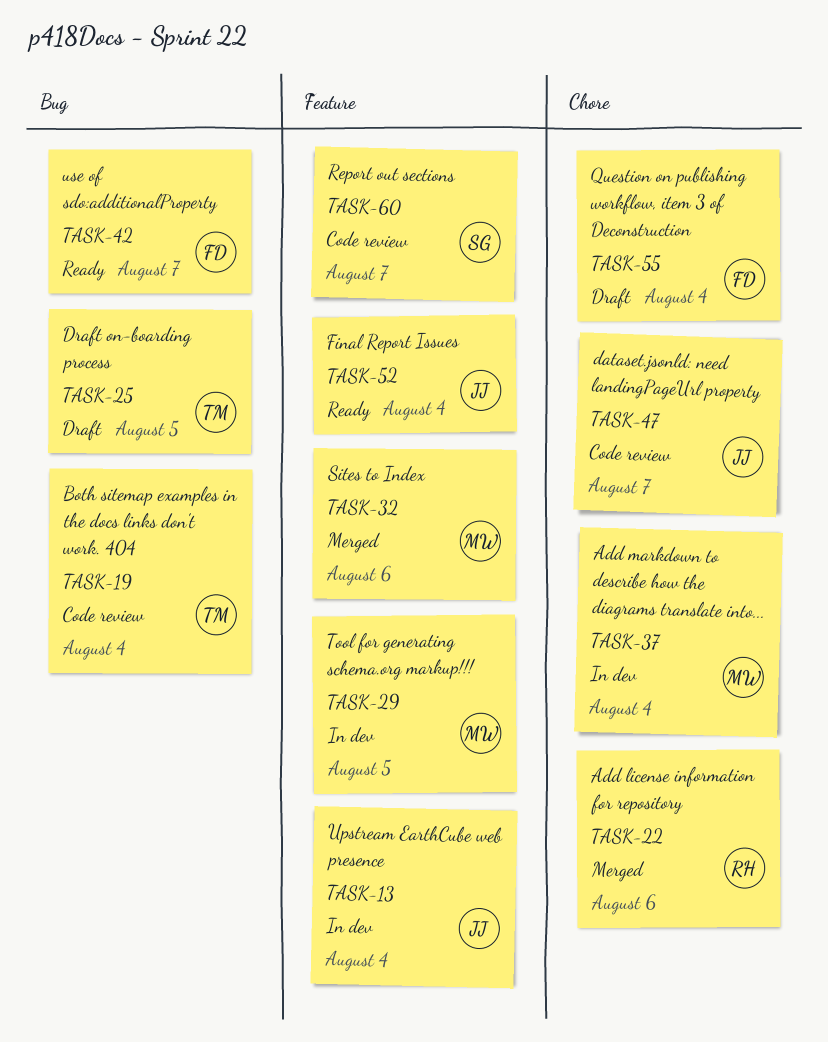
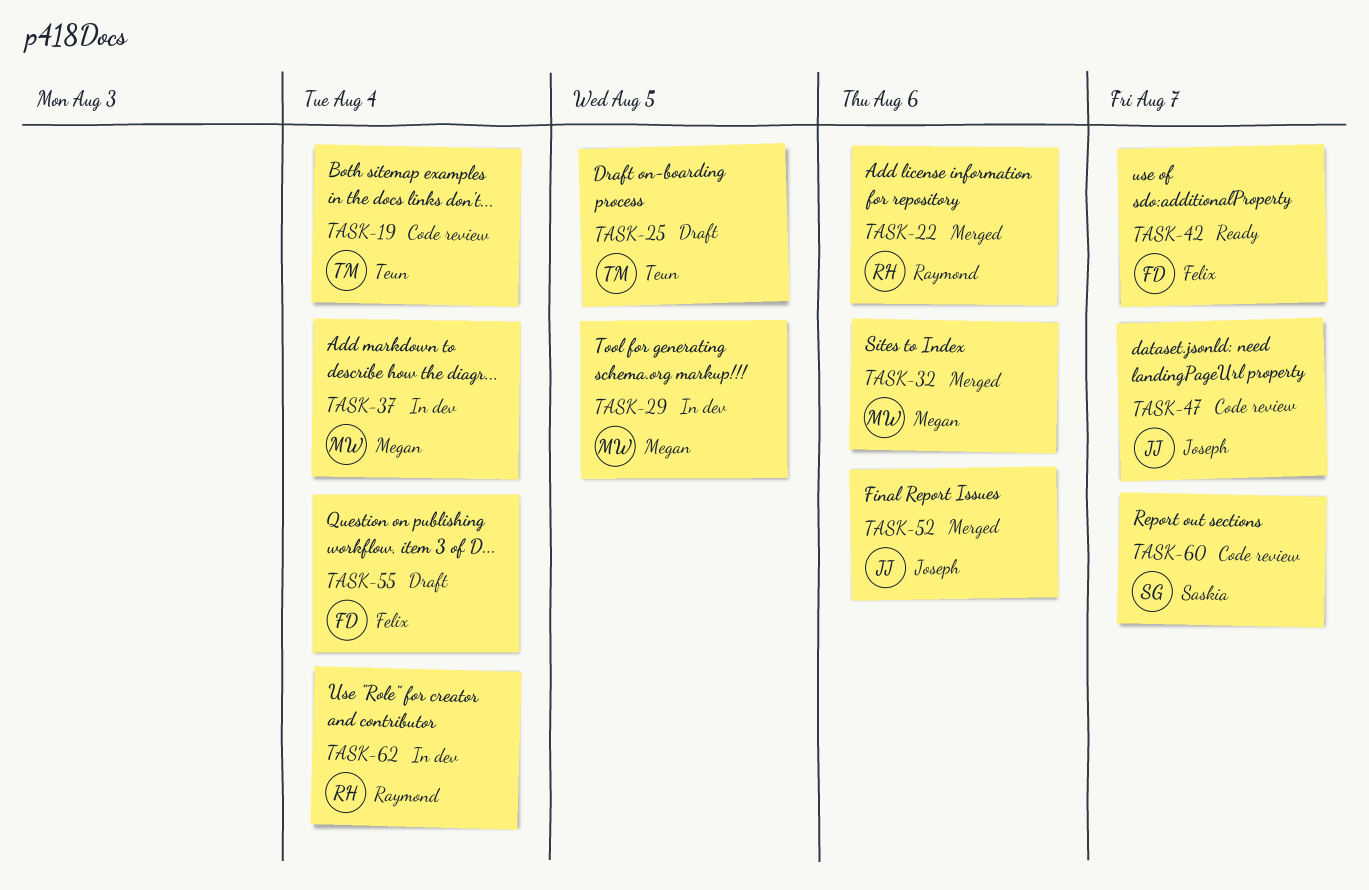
TASK-13: present -> none
TASK-52, status: Ready -> Merged
TASK-52, due: Aug 4 -> Aug 6
TASK-62: none -> present

